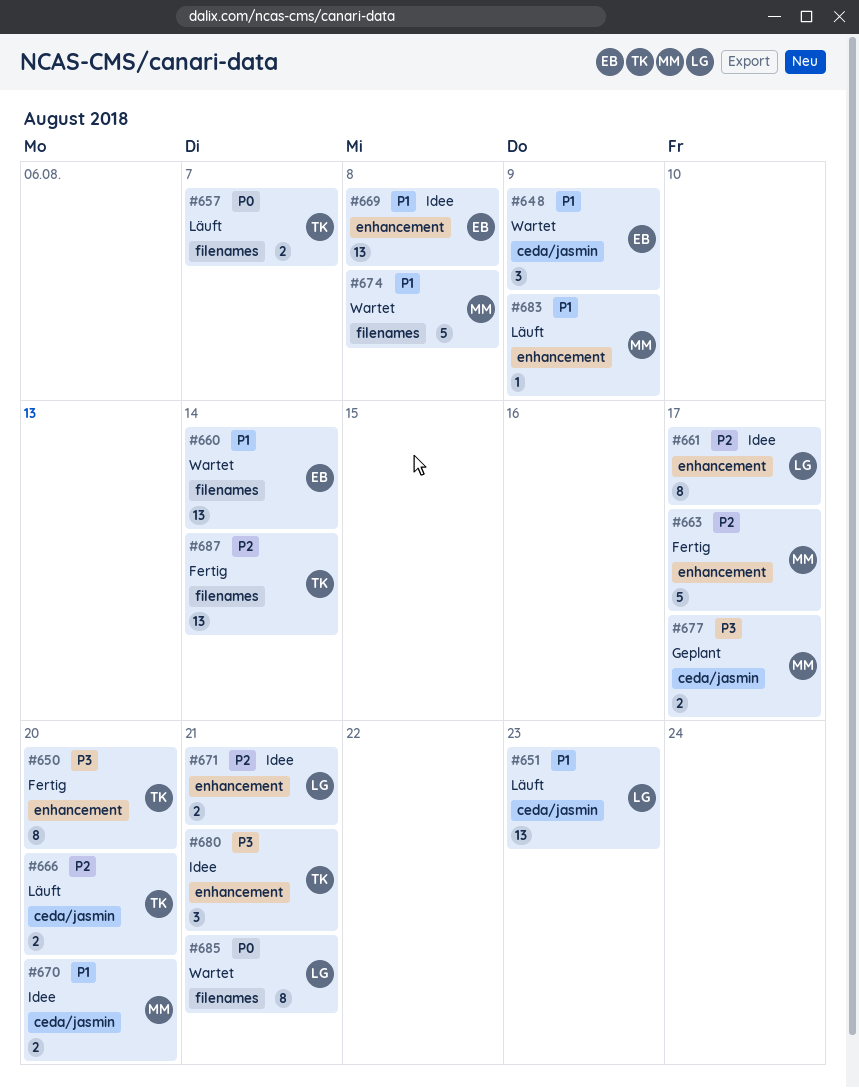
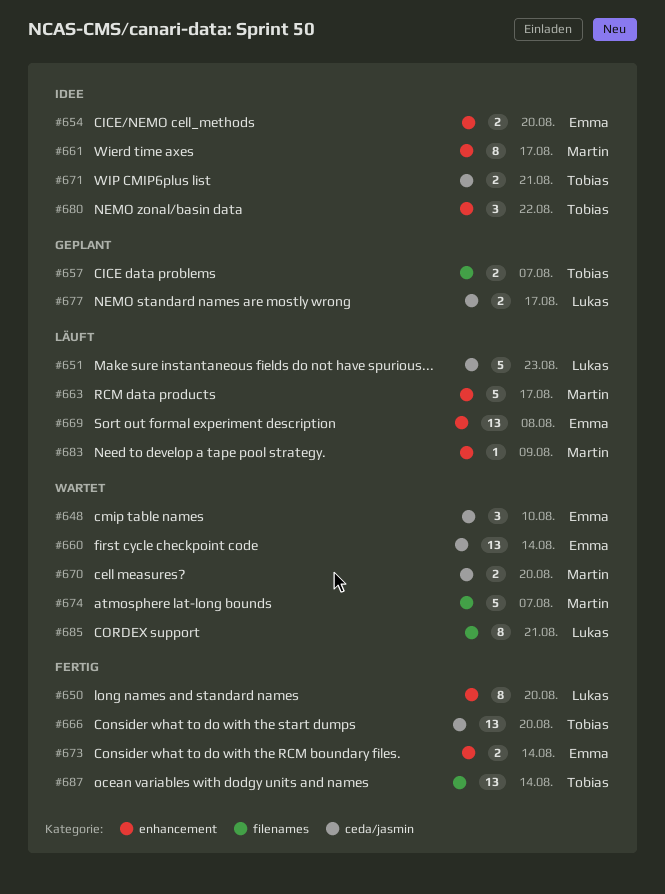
#648, due: Aug 9 -> Aug 10
#650, owner: Tobias -> Lukas
#651, estimate: 13 -> 5
#654: none -> present
#657, status: Läuft -> Geplant
#660, label: filenames -> ceda/jasmin
#661, owner: Lukas -> Martin
#663, status: Fertig -> Läuft
#666, status: Läuft -> Fertig
#666, estimate: 2 -> 13
#669, status: Idee -> Läuft
#670, status: Idee -> Wartet
#671, owner: Lukas -> Tobias
#671, label: enhancement -> ceda/jasmin
#673: none -> present
#674, due: Aug 8 -> Aug 7
#677, owner: Martin -> Lukas
#680, due: Aug 21 -> Aug 22

